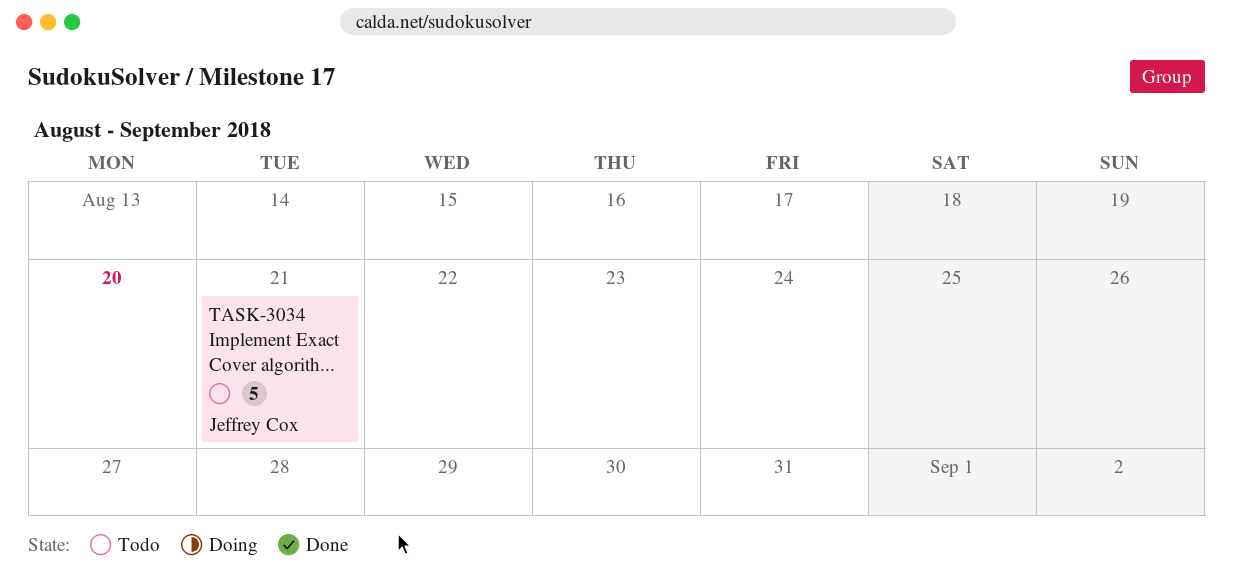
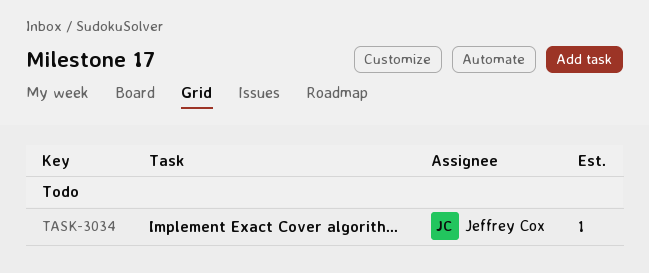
TASK-3034, estimate: 5 -> 1

